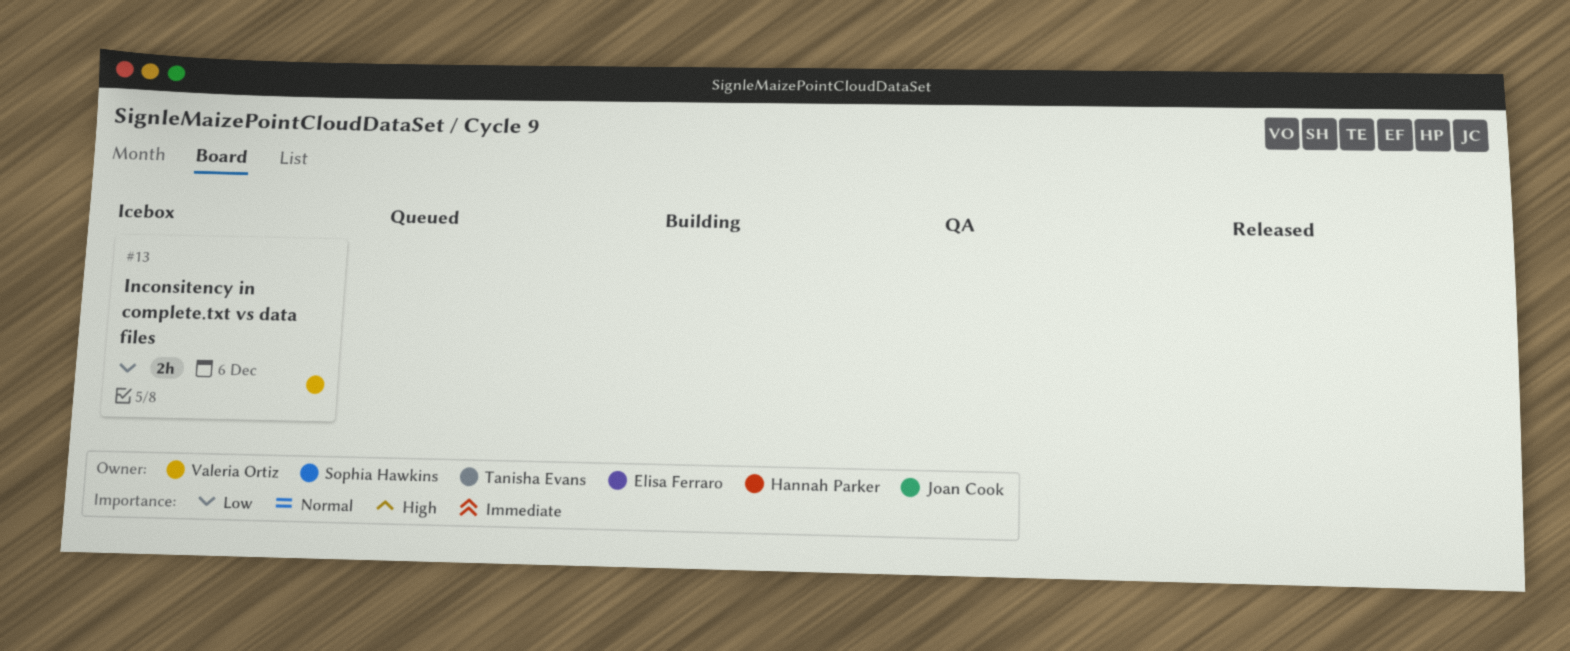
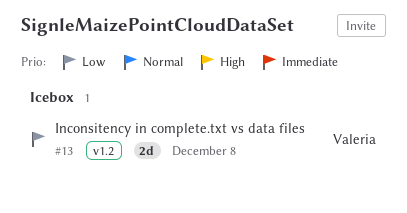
#13, estimate: 2h -> 2d
#13, due: Dec 6 -> Dec 8

